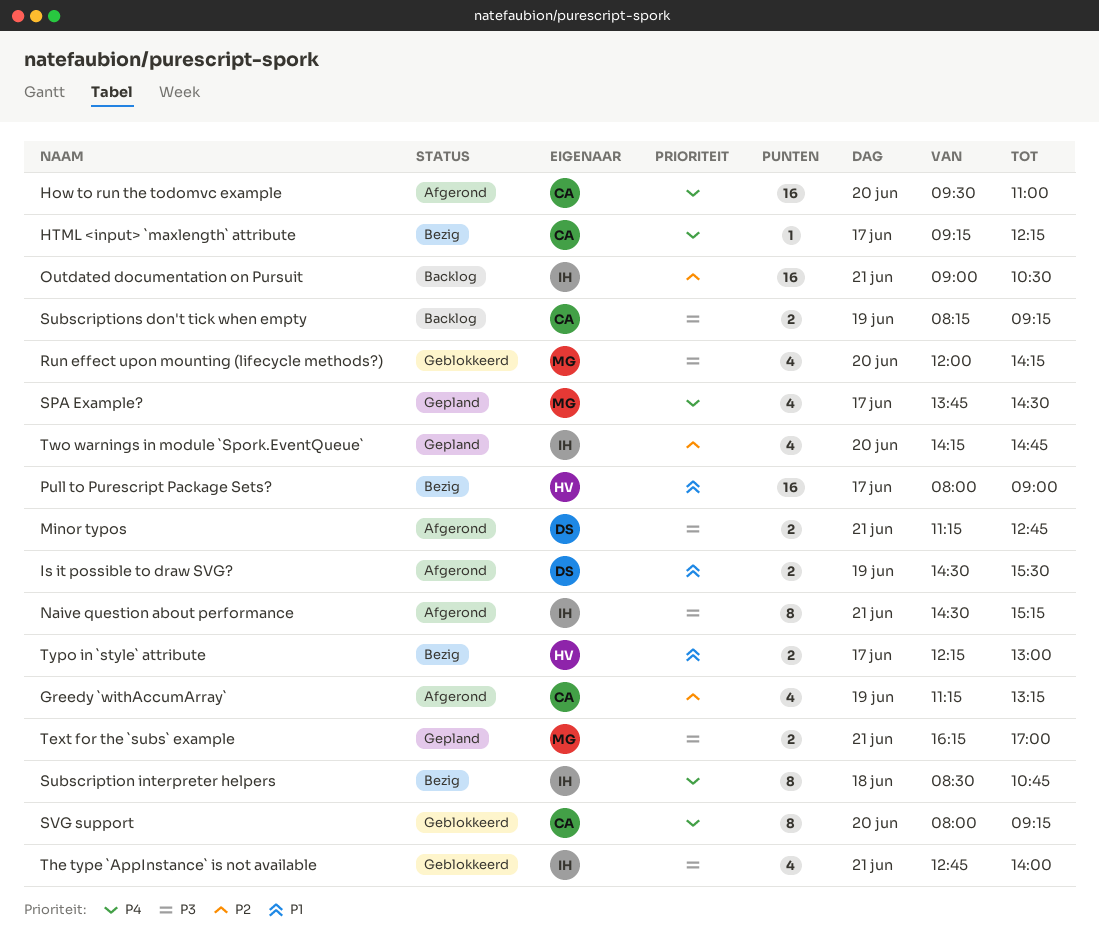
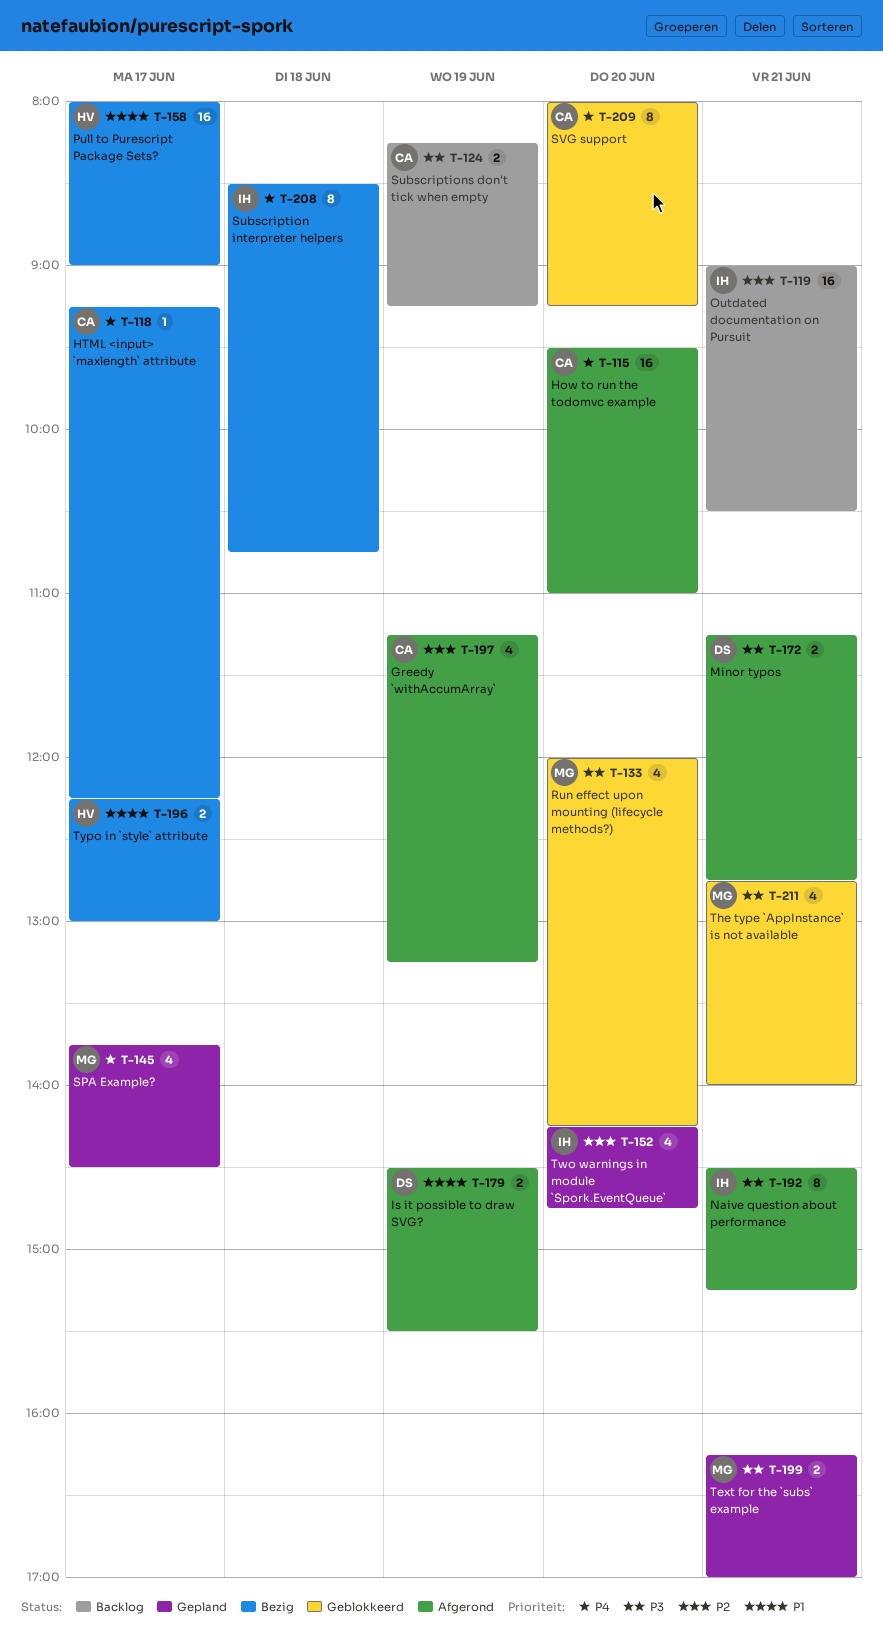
The type `AppInstance` is not available, owner: IH -> MG

